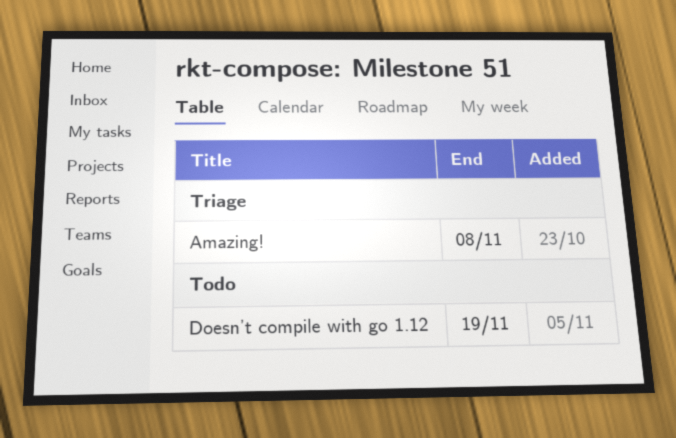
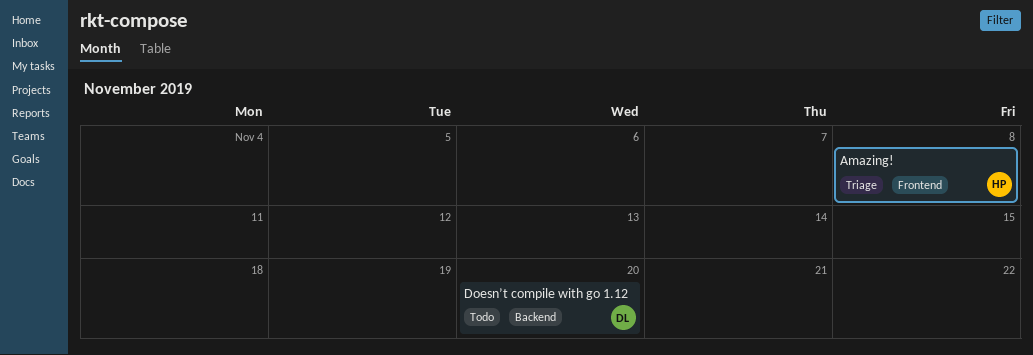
Doesn’t compile with go 1.12, due: Nov 19 -> Nov 20

